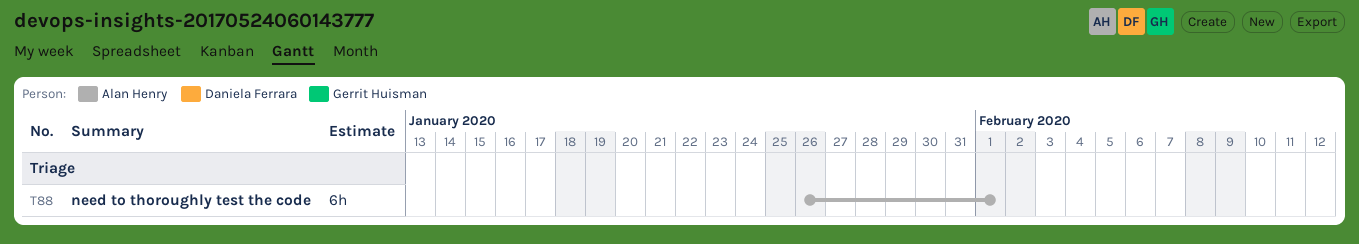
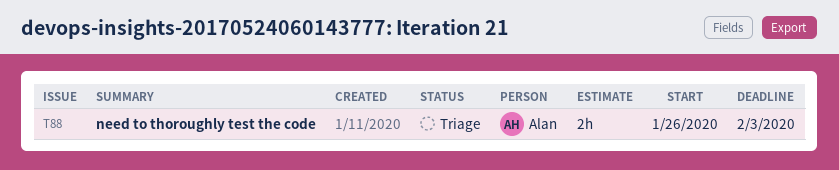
T88, estimate: 6h -> 2h
T88, due: Feb 1 -> Feb 3

